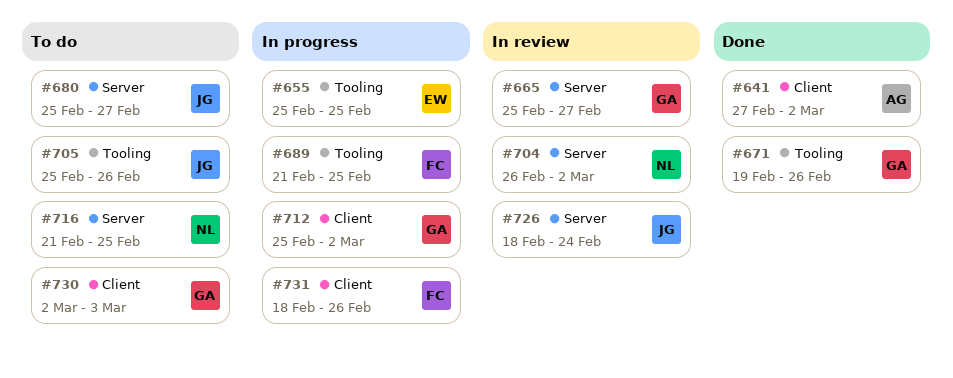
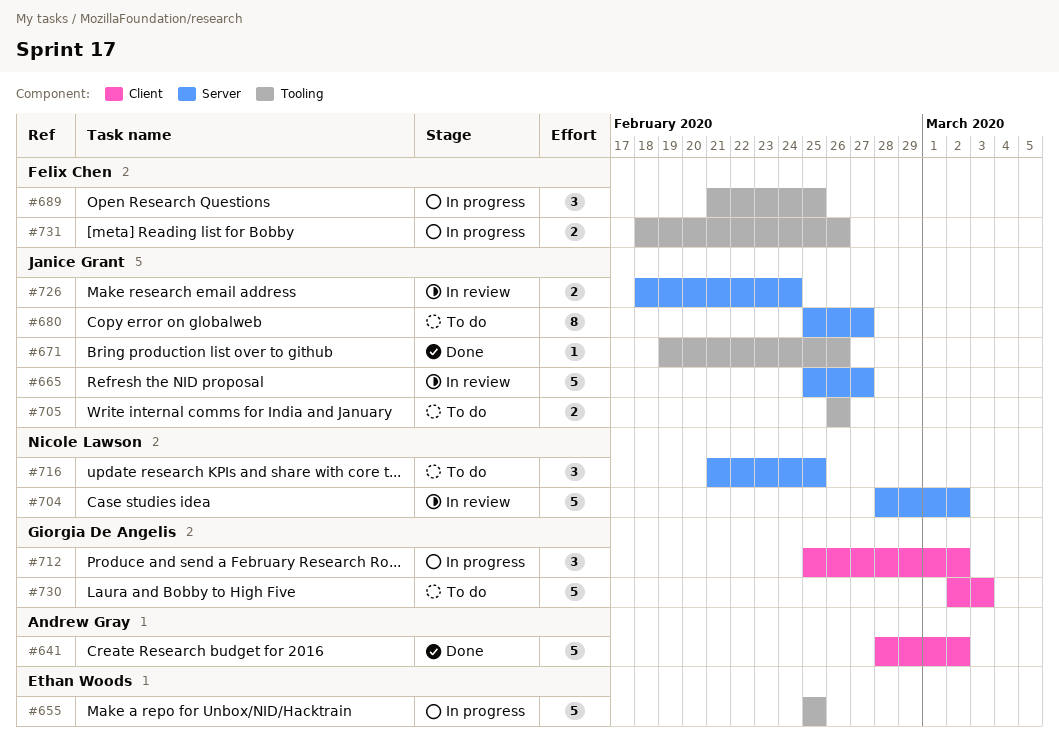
#641, start: Feb 27 -> Feb 28
#665, owner: Giorgia De Angelis -> Janice Grant
#671, owner: Giorgia De Angelis -> Janice Grant
#704, start: Feb 26 -> Feb 28
#705, start: Feb 25 -> Feb 26
#731, label: Client -> Tooling

